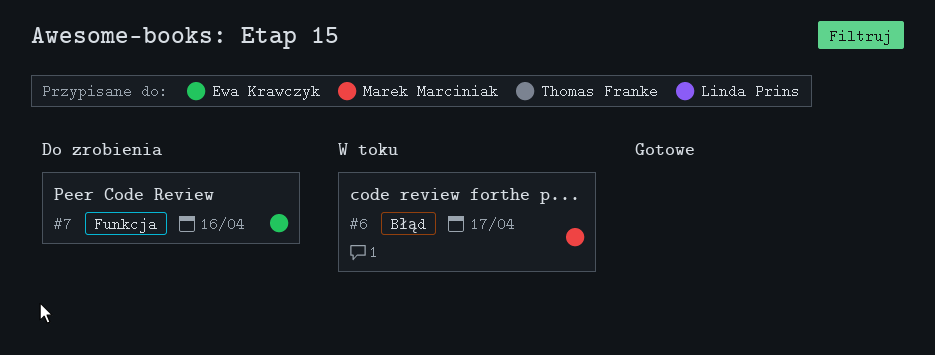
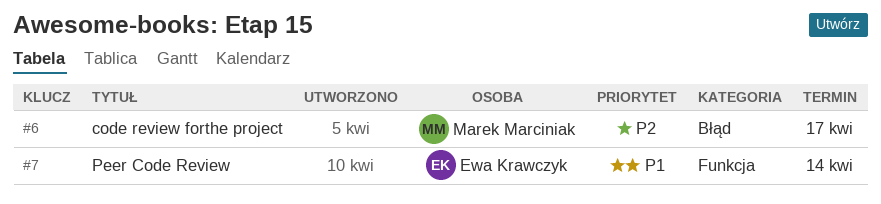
#7, due: Apr 16 -> Apr 14

